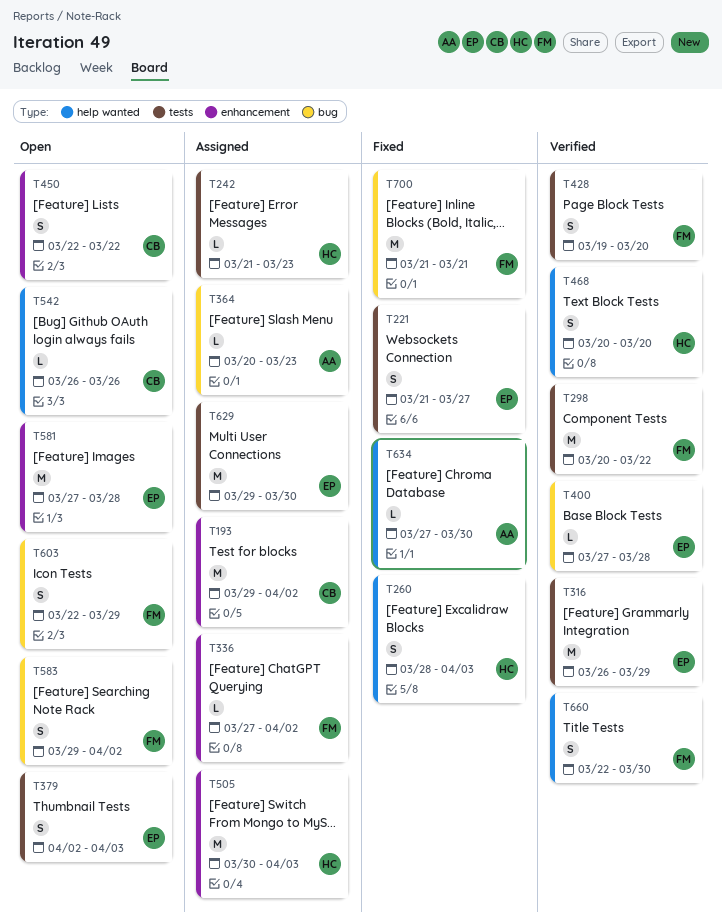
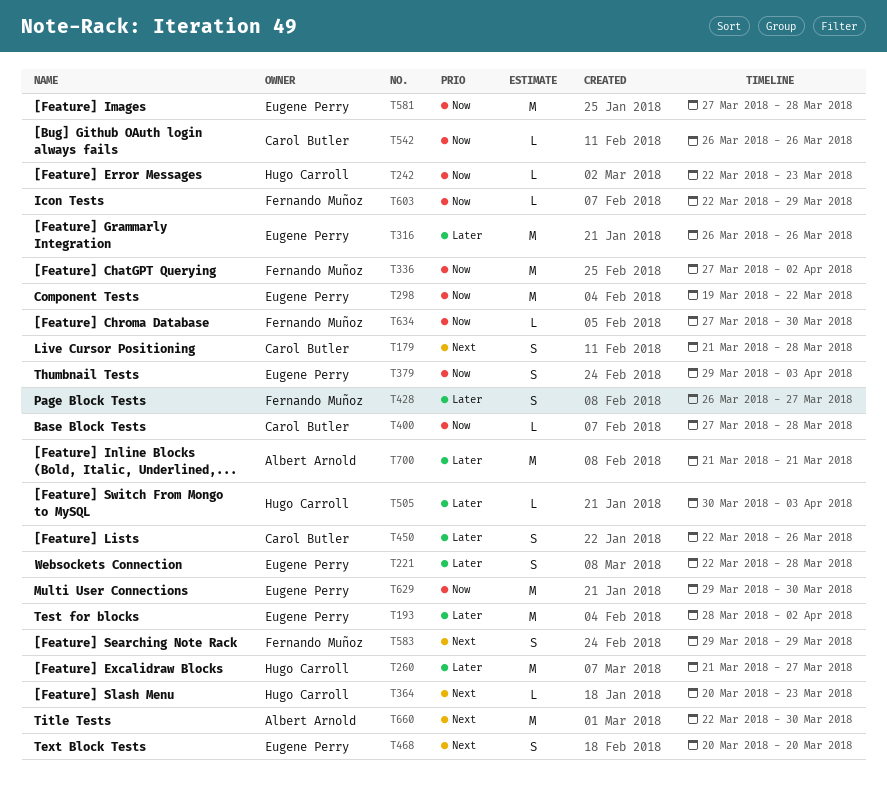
T179: none -> present
T193, owner: Carol Butler -> Eugene Perry
T193, start: Mar 29 -> Mar 28
T221, start: Mar 21 -> Mar 22
T221, due: Mar 27 -> Mar 28
T242, start: Mar 21 -> Mar 22
T260, estimate: S -> M
T260, start: Mar 28 -> Mar 21
T260, due: Apr 3 -> Mar 27
T298, owner: Fernando Muñoz -> Eugene Perry
T298, start: Mar 20 -> Mar 19
T316, due: Mar 29 -> Mar 26
T336, estimate: L -> M
T364, owner: Albert Arnold -> Hugo Carroll
T379, start: Apr 2 -> Mar 29
T400, owner: Eugene Perry -> Carol Butler
T428, start: Mar 19 -> Mar 26
T428, due: Mar 20 -> Mar 27
T450, due: Mar 22 -> Mar 26
T468, owner: Hugo Carroll -> Eugene Perry
T505, estimate: M -> L
T583, due: Apr 2 -> Mar 29
T603, estimate: S -> L
T634, owner: Albert Arnold -> Fernando Muñoz
T660, owner: Fernando Muñoz -> Albert Arnold
T660, estimate: S -> M
T700, owner: Fernando Muñoz -> Albert Arnold

